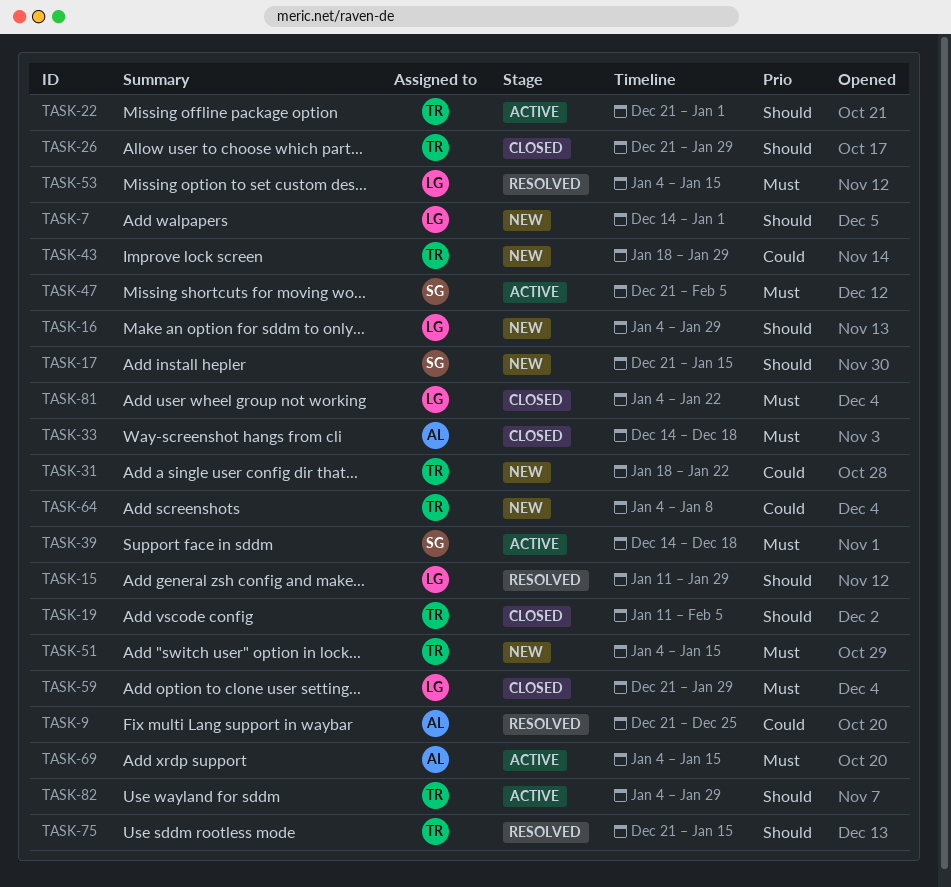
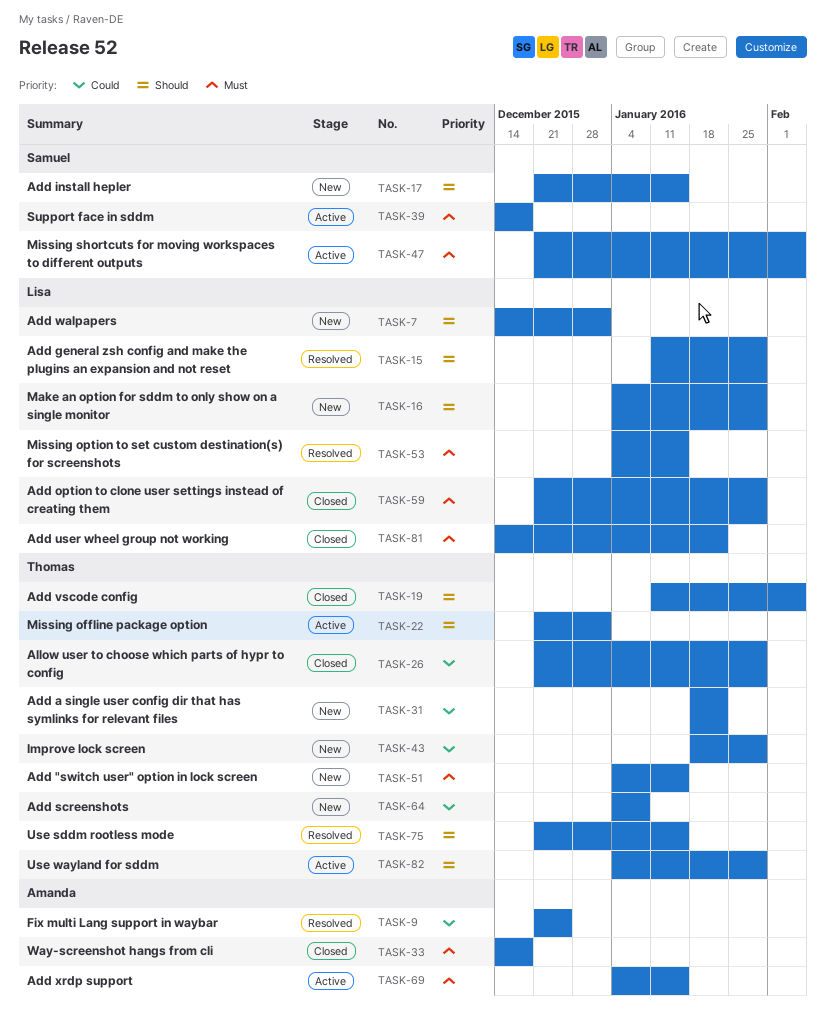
TASK-26, priority: Should -> Could
TASK-81, start: Jan 4 -> Dec 14

